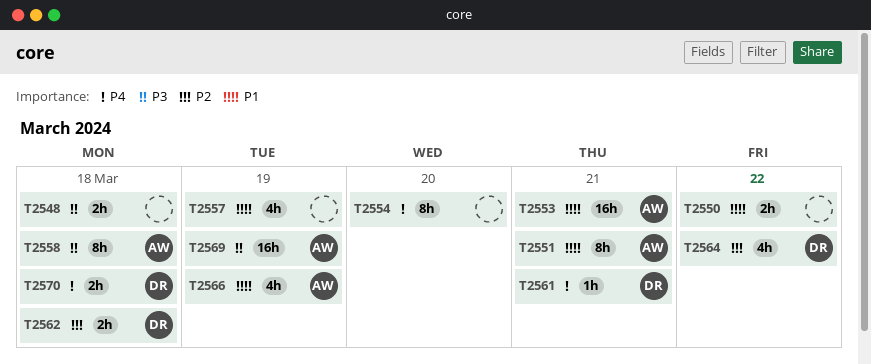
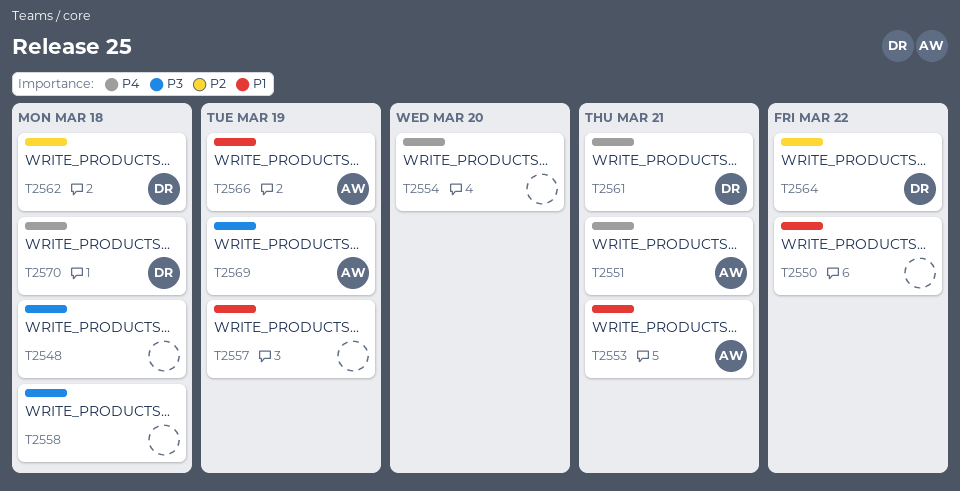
T2551, priority: P1 -> P4
T2558, owner: AW -> none

